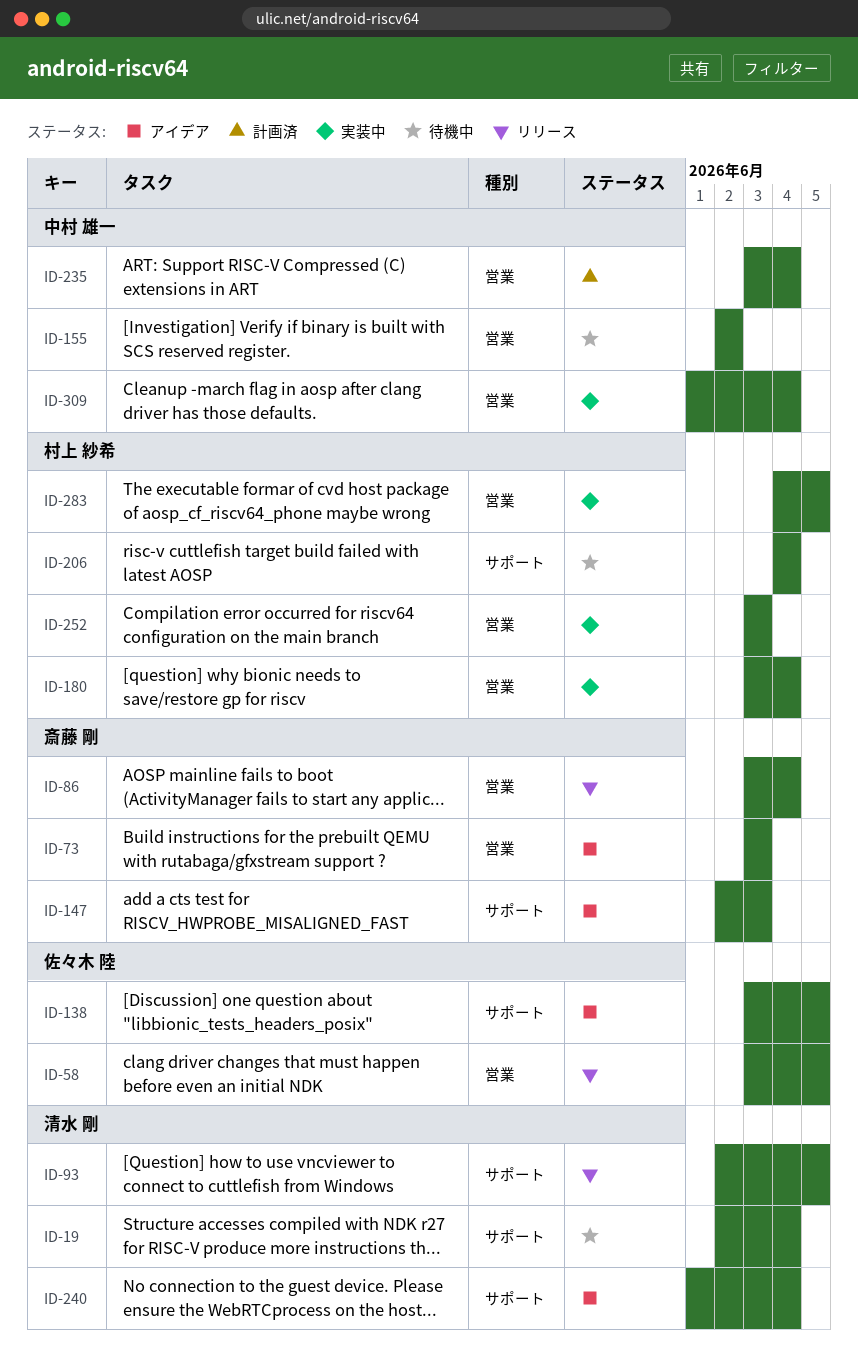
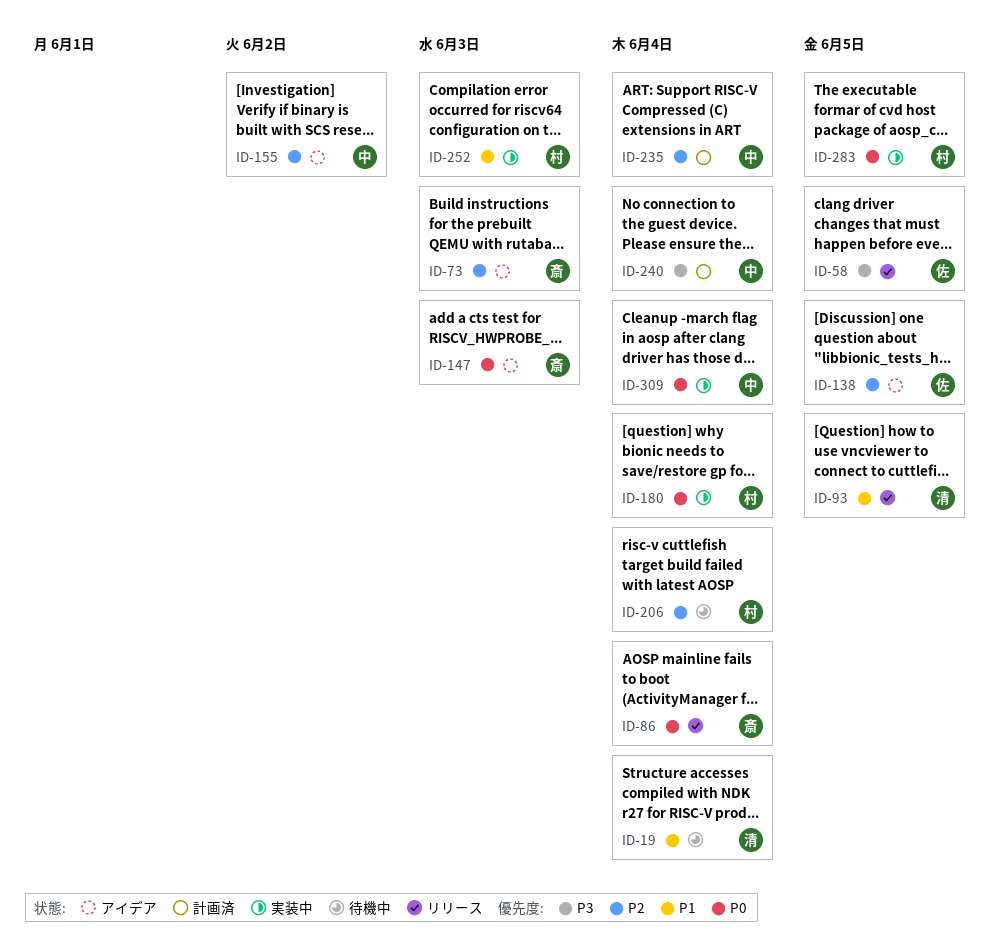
ID-155, status: 待機中 -> アイデア
ID-240, status: アイデア -> 計画済
ID-240, owner: 清水 剛 -> 中村 雄一

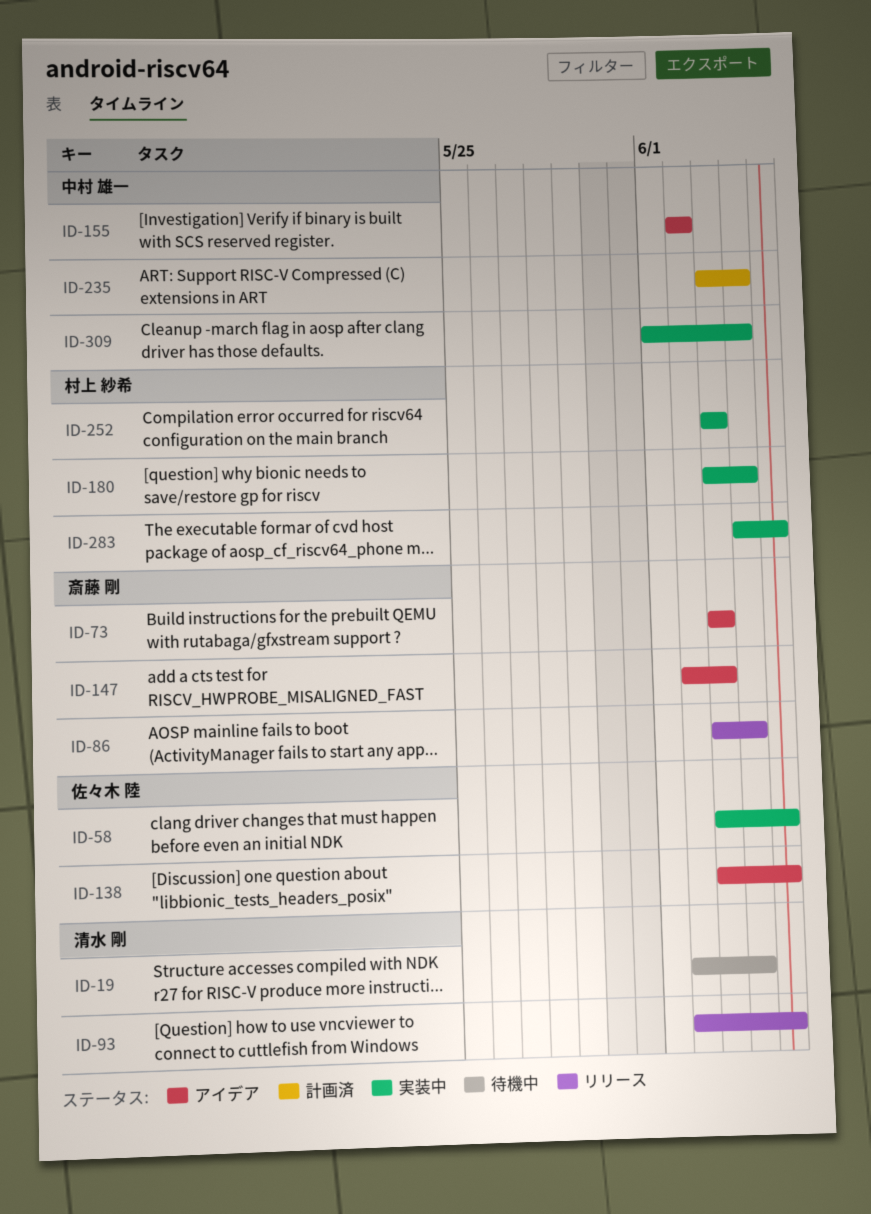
ID-58, status: リリース -> 実装中
ID-206: present -> none
ID-240: present -> none

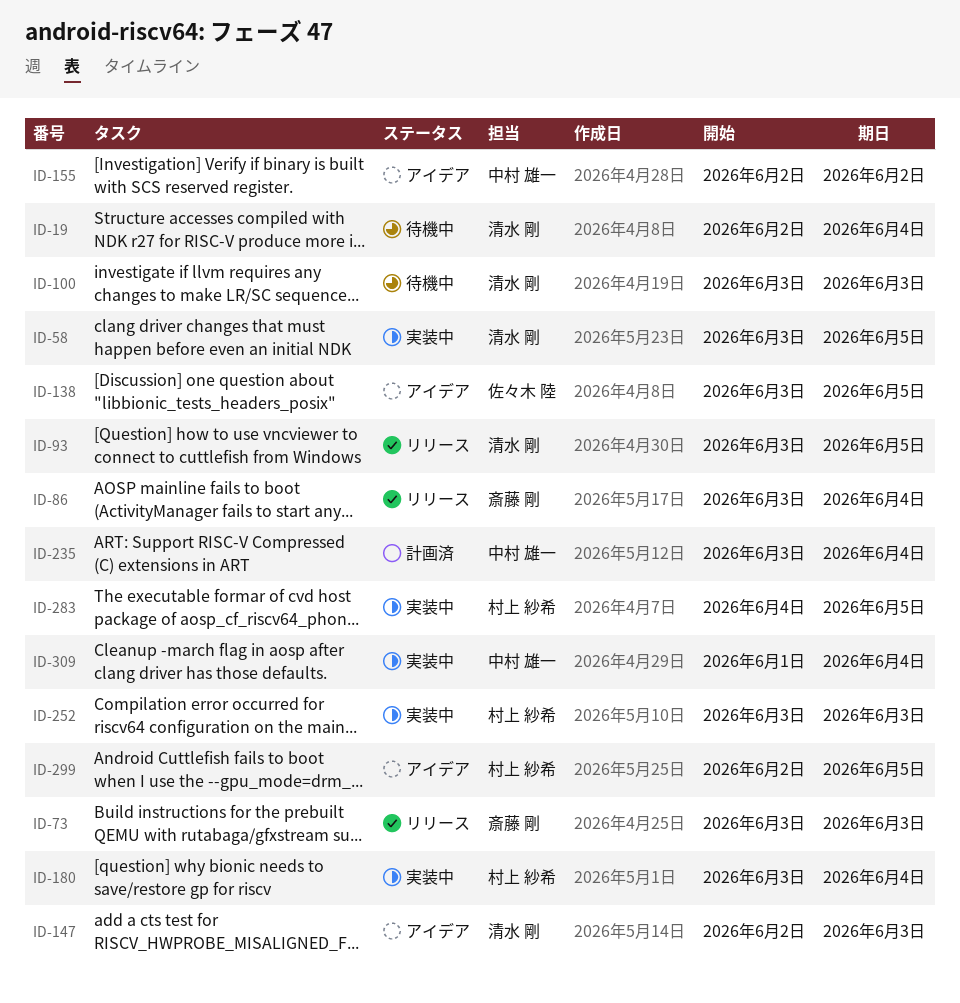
ID-58, owner: 佐々木 陸 -> 清水 剛
ID-73, status: アイデア -> リリース
ID-93, start: Jun 2 -> Jun 3
ID-100: none -> present
ID-147, owner: 斎藤 剛 -> 清水 剛
ID-299: none -> present

